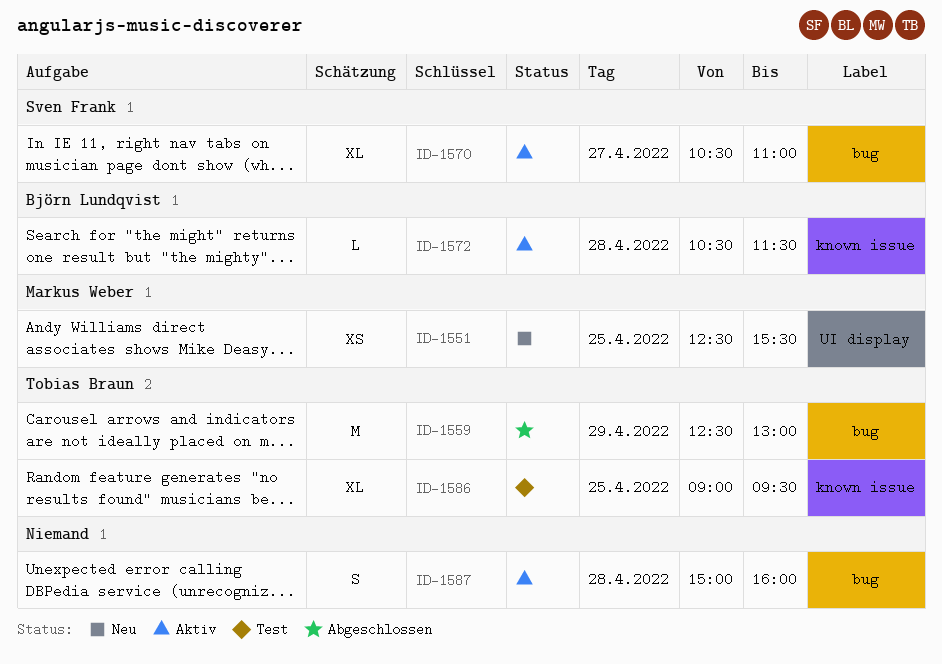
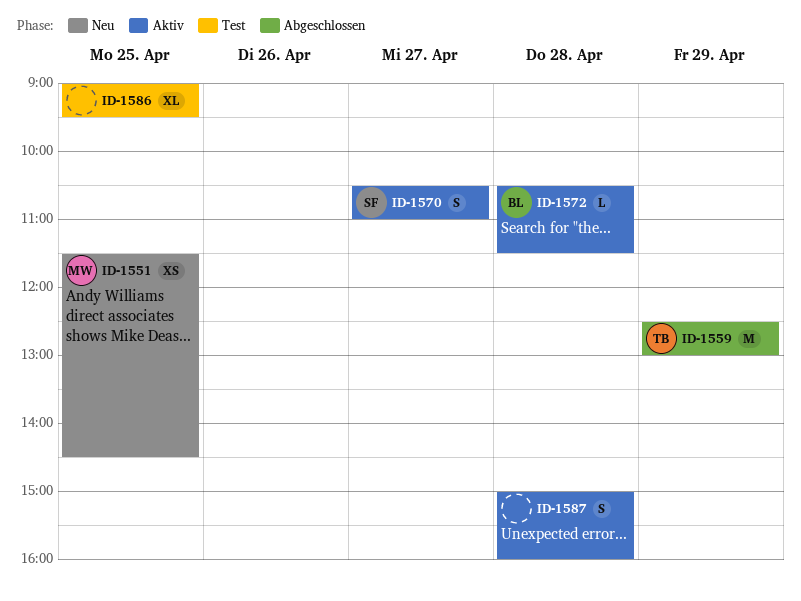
ID-1551, begins: 12:30 -> 11:30
ID-1551, ends: 15:30 -> 14:30
ID-1570, estimate: XL -> S
ID-1586, owner: Tobias Braun -> none

